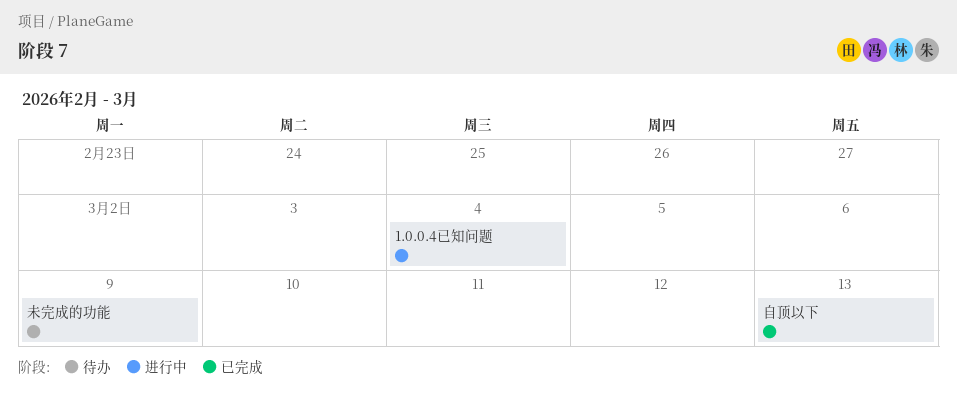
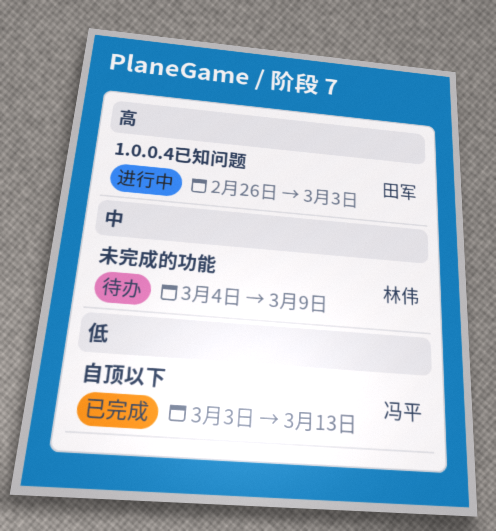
1.0.0.4已知问题, due: Mar 4 -> Mar 3

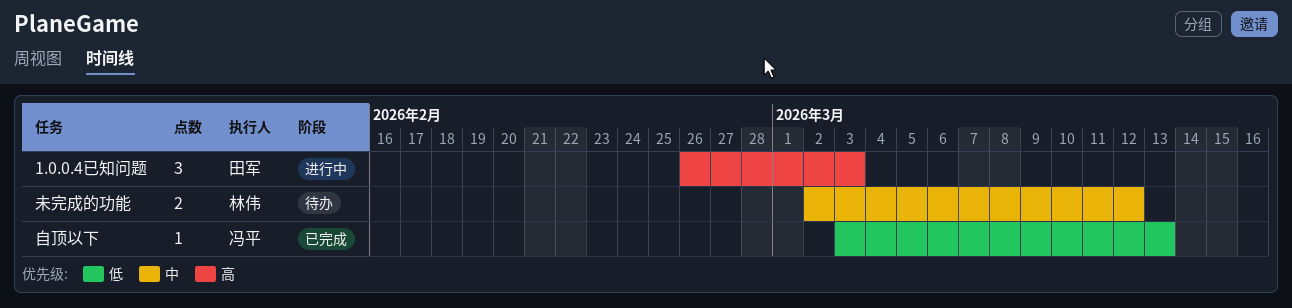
未完成的功能, start: Mar 4 -> Mar 2
未完成的功能, due: Mar 9 -> Mar 12

